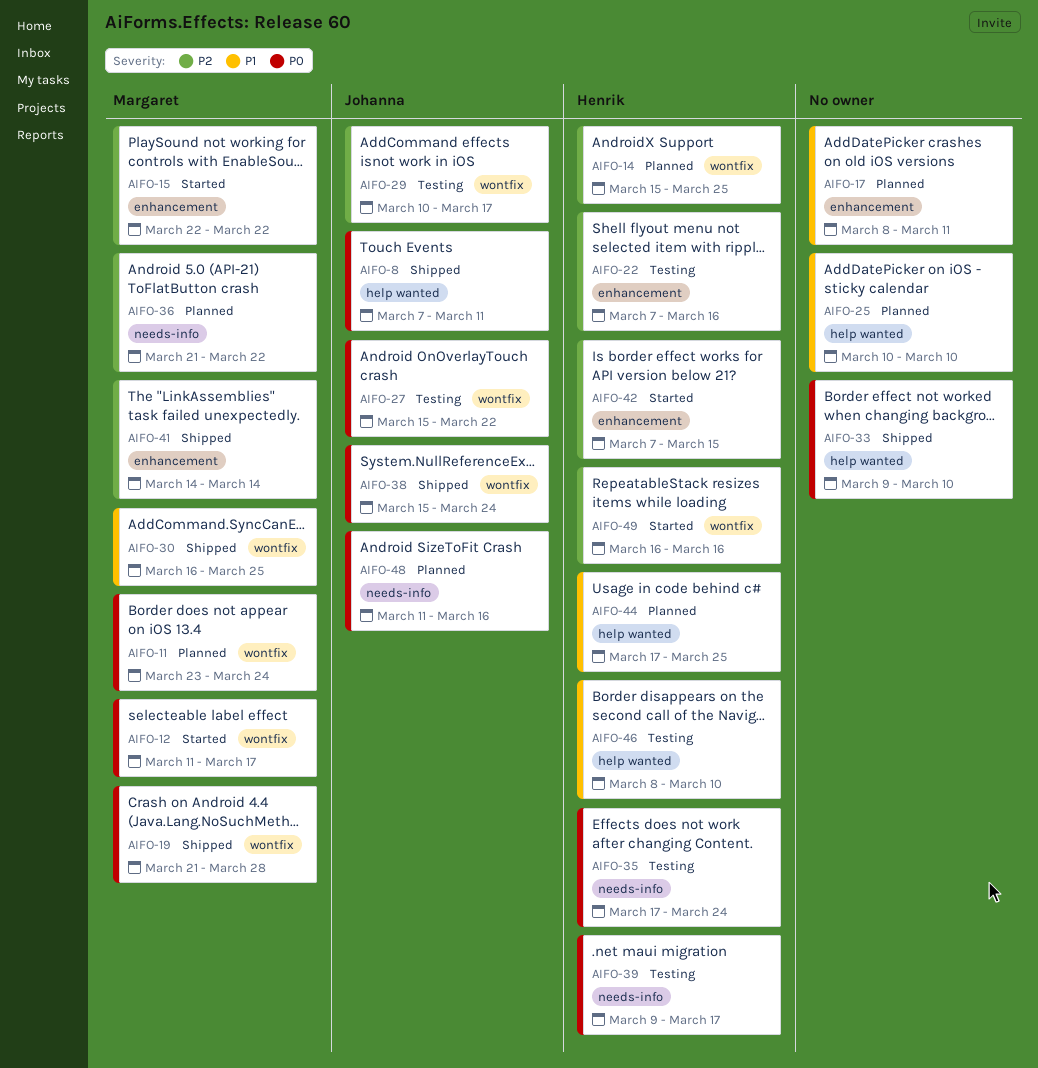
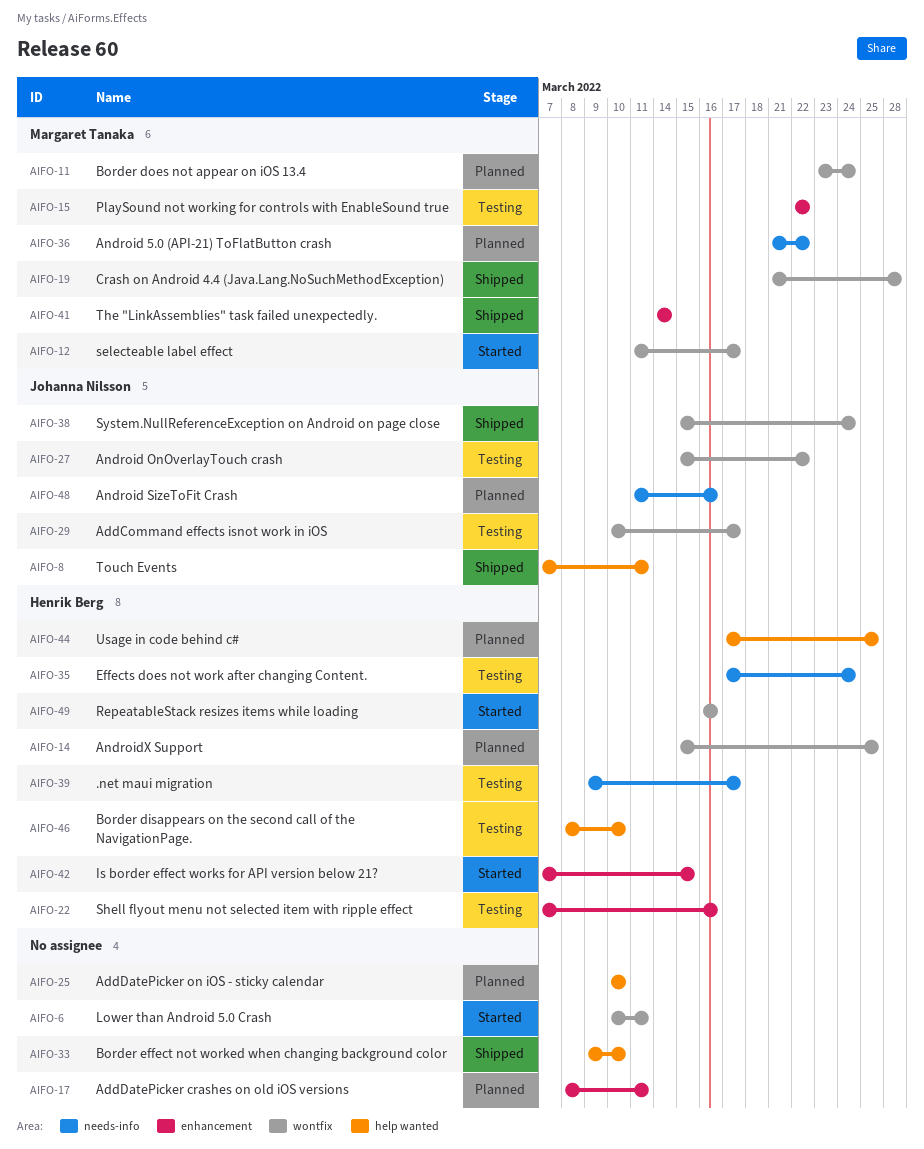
AIFO-6: none -> present
AIFO-15, status: Started -> Testing
AIFO-30: present -> none

